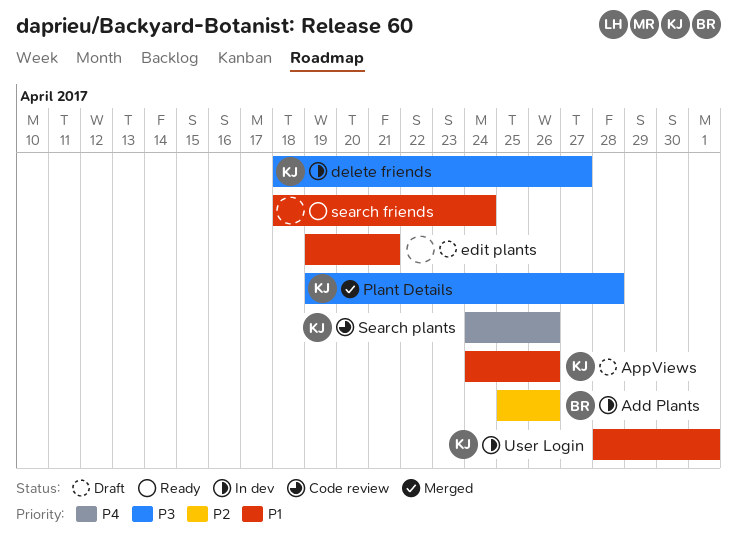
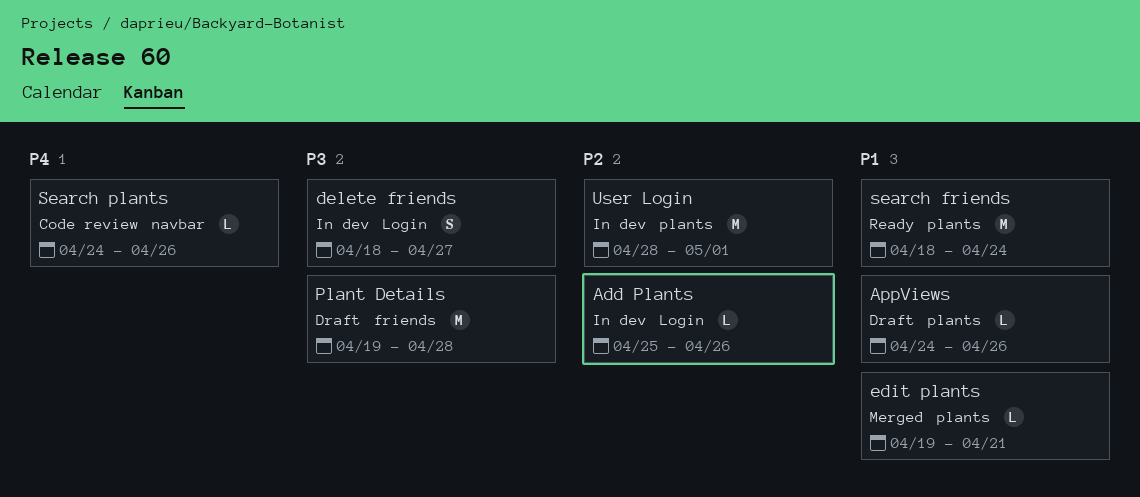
edit plants, status: Draft -> Merged
Plant Details, status: Merged -> Draft
User Login, priority: P1 -> P2

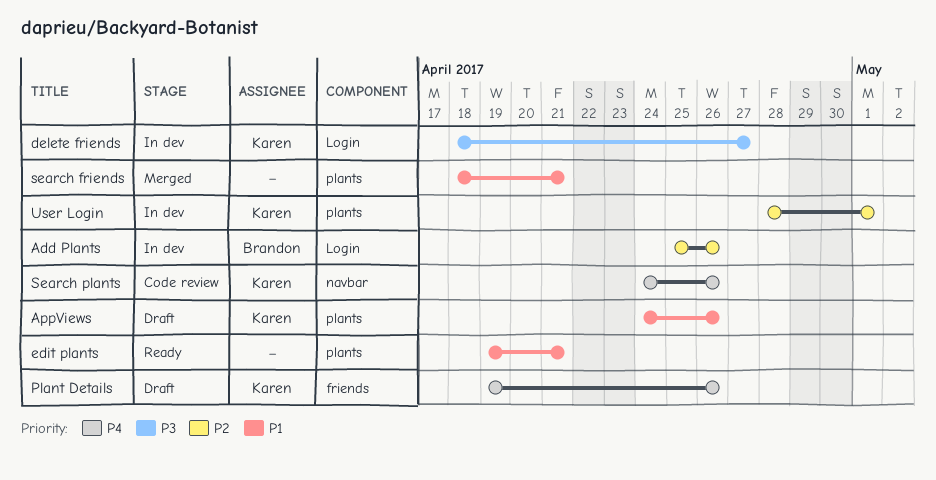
edit plants, status: Merged -> Ready
Plant Details, priority: P3 -> P4
Plant Details, due: Apr 28 -> Apr 26
search friends, status: Ready -> Merged
search friends, due: Apr 24 -> Apr 21

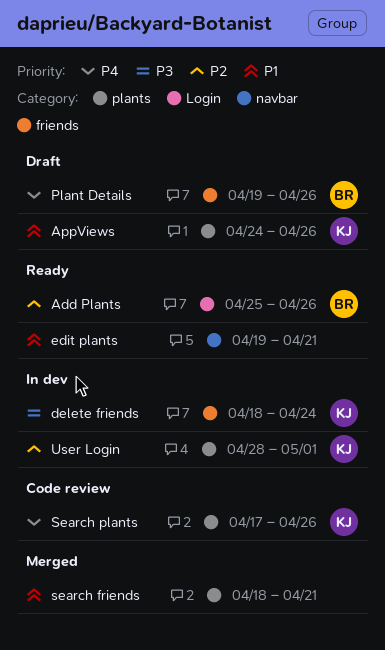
Add Plants, status: In dev -> Ready
delete friends, label: Login -> friends
delete friends, due: Apr 27 -> Apr 24
edit plants, label: plants -> navbar
Plant Details, owner: Karen -> Brandon
Search plants, label: navbar -> plants
Search plants, start: Apr 24 -> Apr 17

